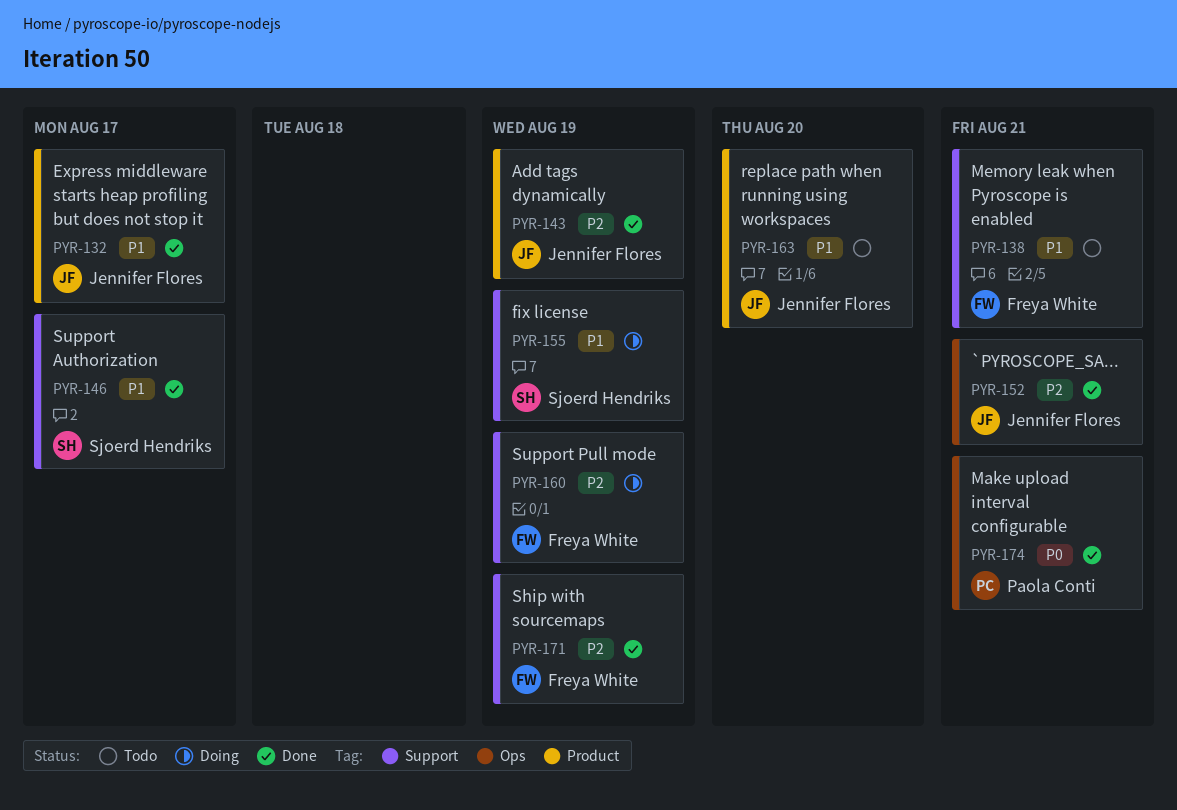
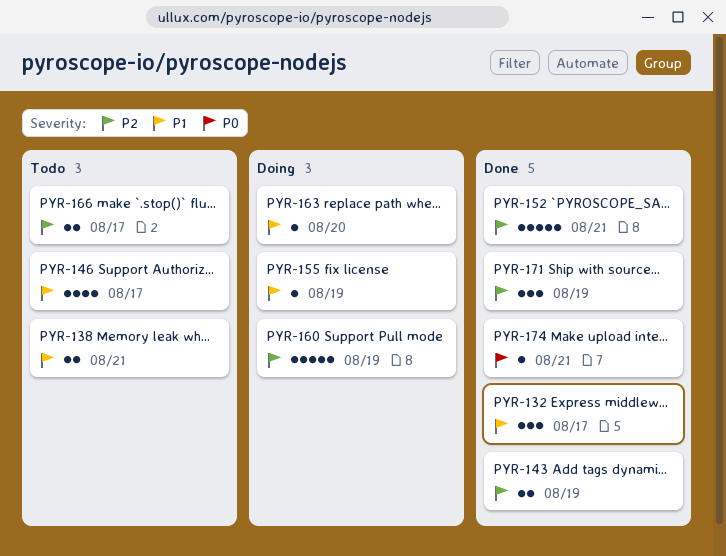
PYR-146, status: Done -> Todo
PYR-163, status: Todo -> Doing
PYR-166: none -> present

